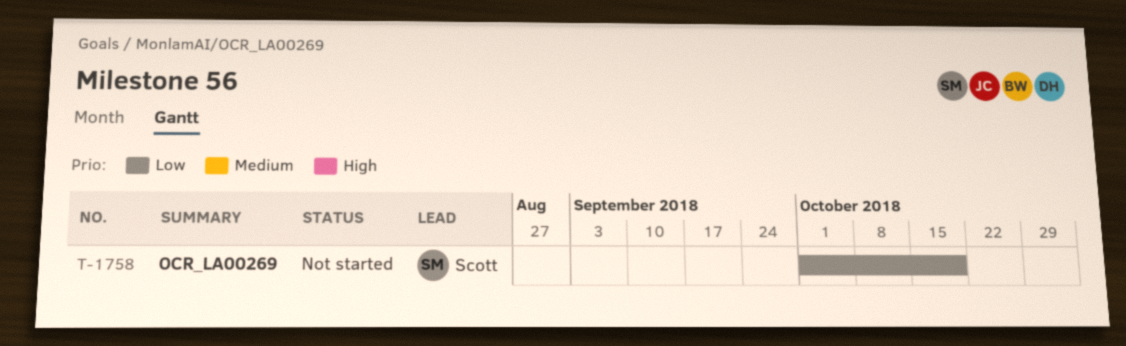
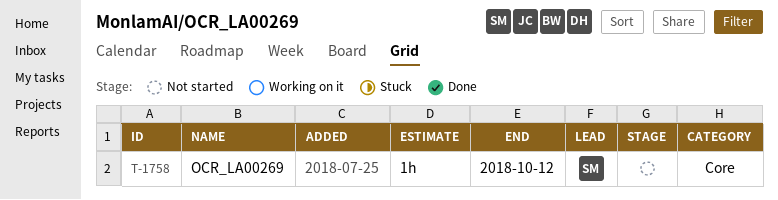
T-1758, due: Oct 19 -> Oct 12

